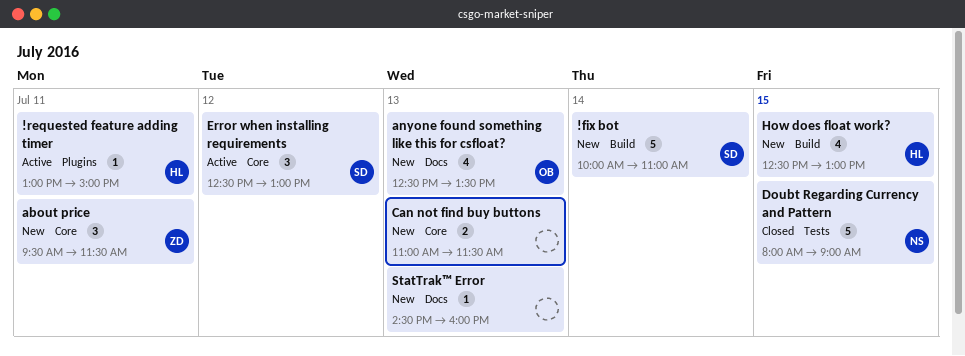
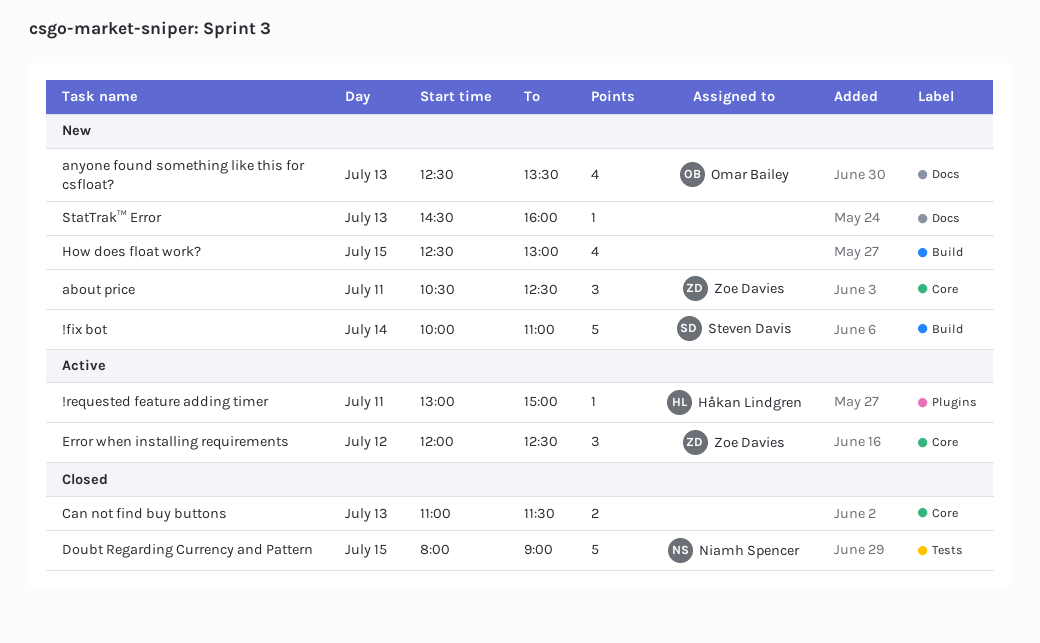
about price, begins: 09:30 -> 10:30
about price, ends: 11:30 -> 12:30
Can not find buy buttons, status: New -> Closed
Error when installing requirements, owner: Steven Davis -> Zoe Davies
Error when installing requirements, begins: 12:30 -> 12:00
Error when installing requirements, ends: 13:00 -> 12:30
How does float work?, owner: Håkan Lindgren -> none

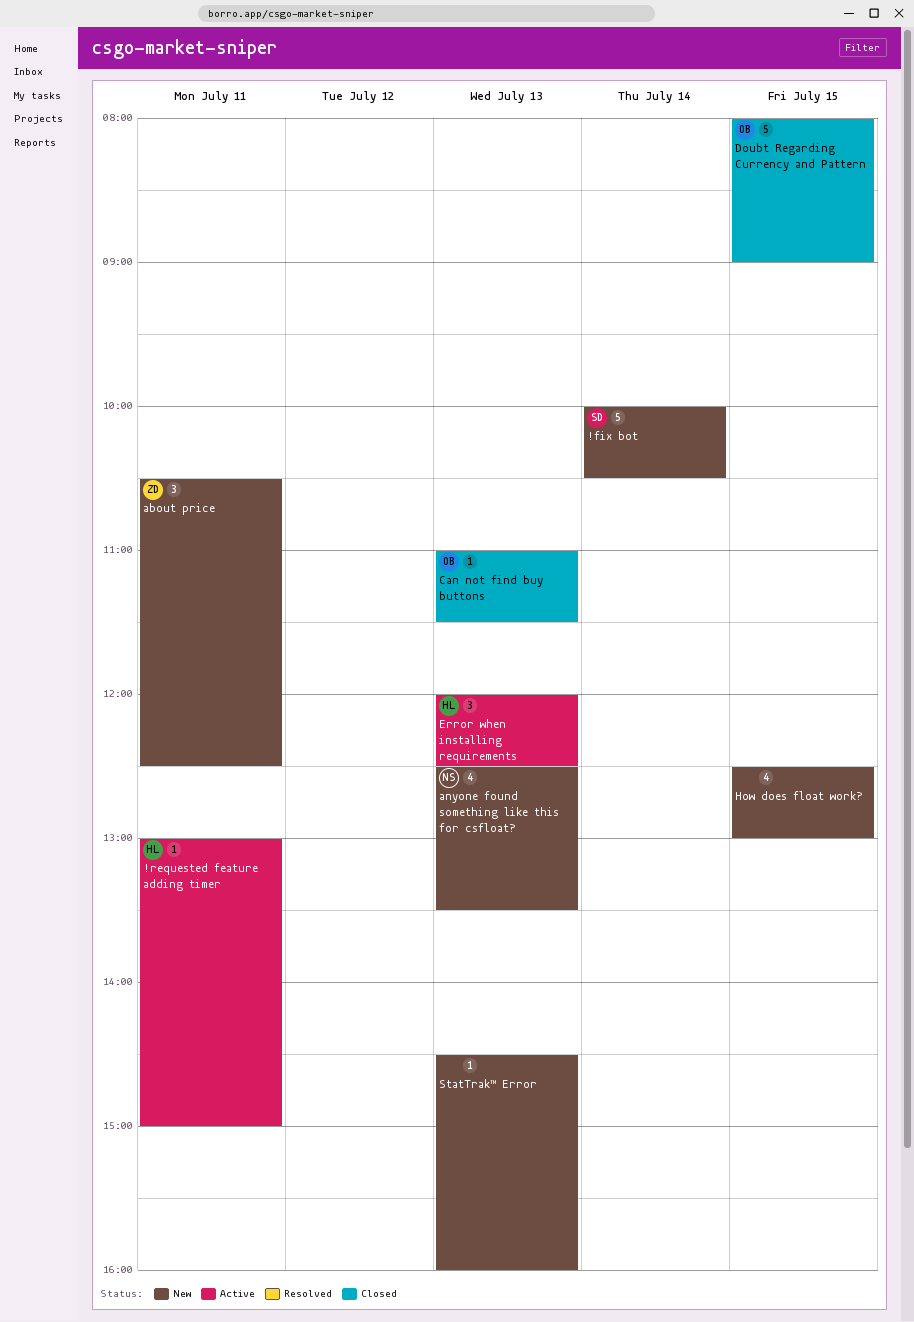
!fix bot, ends: 11:00 -> 10:30
anyone found something like this for csfloat?, owner: Omar Bailey -> Niamh Spencer
Can not find buy buttons, owner: none -> Omar Bailey
Can not find buy buttons, estimate: 2 -> 1
Doubt Regarding Currency and Pattern, owner: Niamh Spencer -> Omar Bailey
Error when installing requirements, owner: Zoe Davies -> Håkan Lindgren
Error when installing requirements, day: Jul 12 -> Jul 13

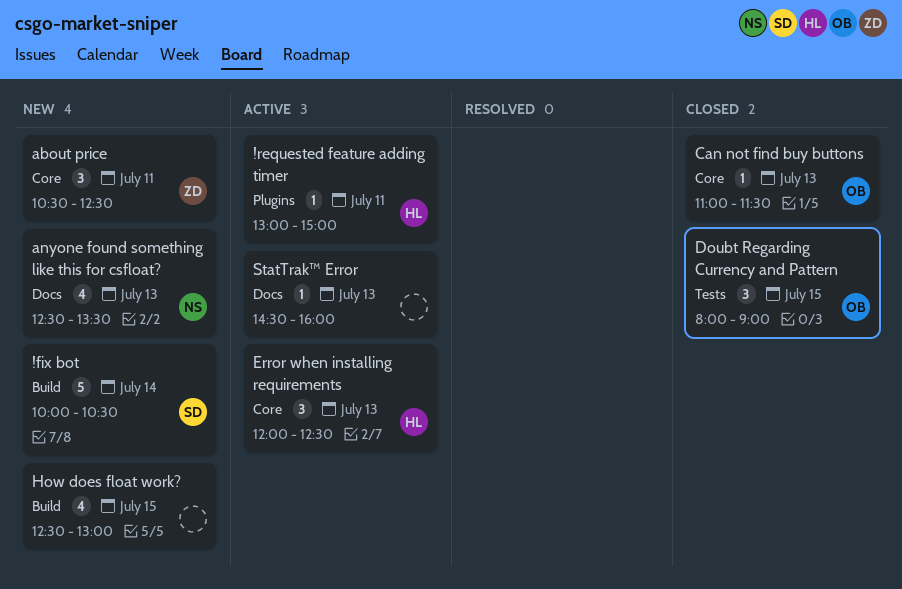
Doubt Regarding Currency and Pattern, estimate: 5 -> 3
StatTrak™ Error, status: New -> Active

